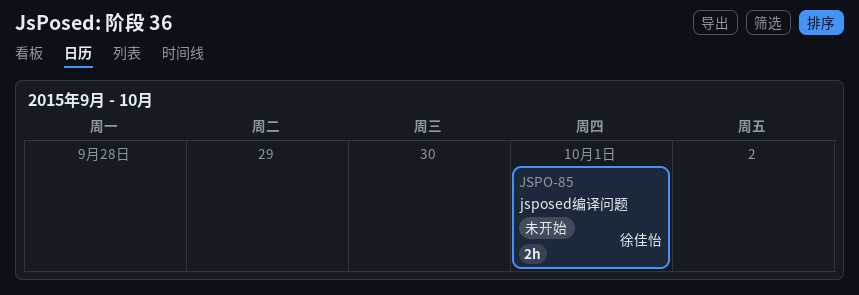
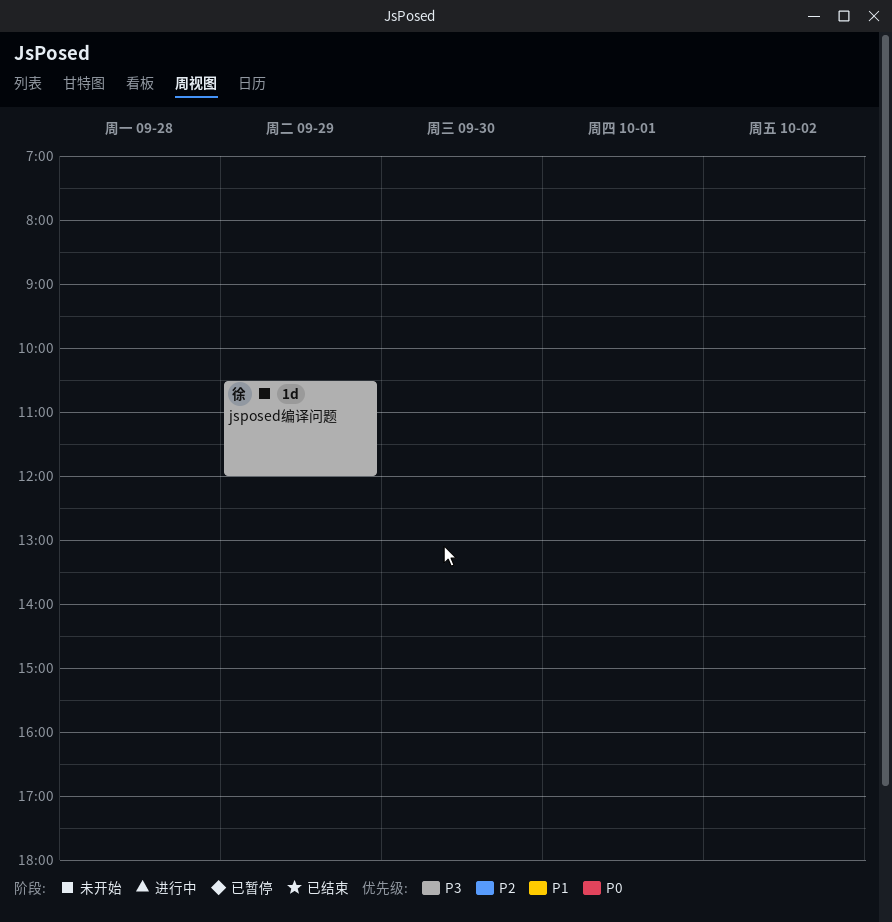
jsposed编译问题, estimate: 2h -> 1d
jsposed编译问题, day: Oct 1 -> Sep 29

